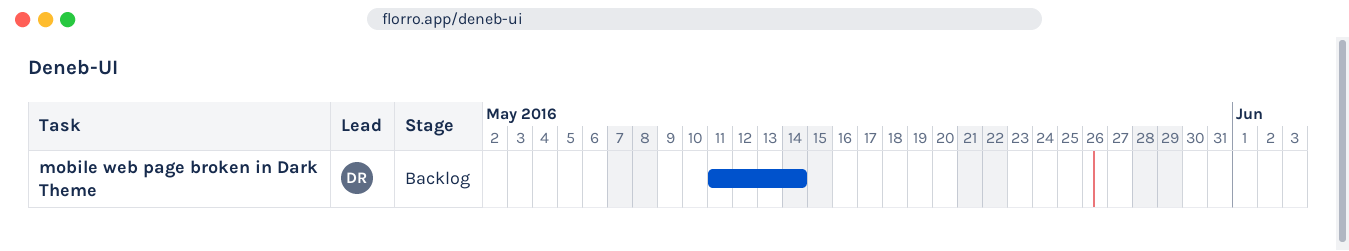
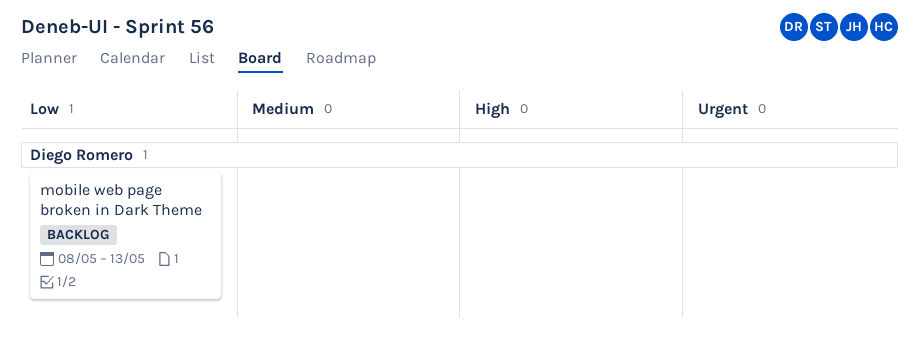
mobile web page broken in Dark Theme, start: May 11 -> May 8
mobile web page broken in Dark Theme, due: May 14 -> May 13

